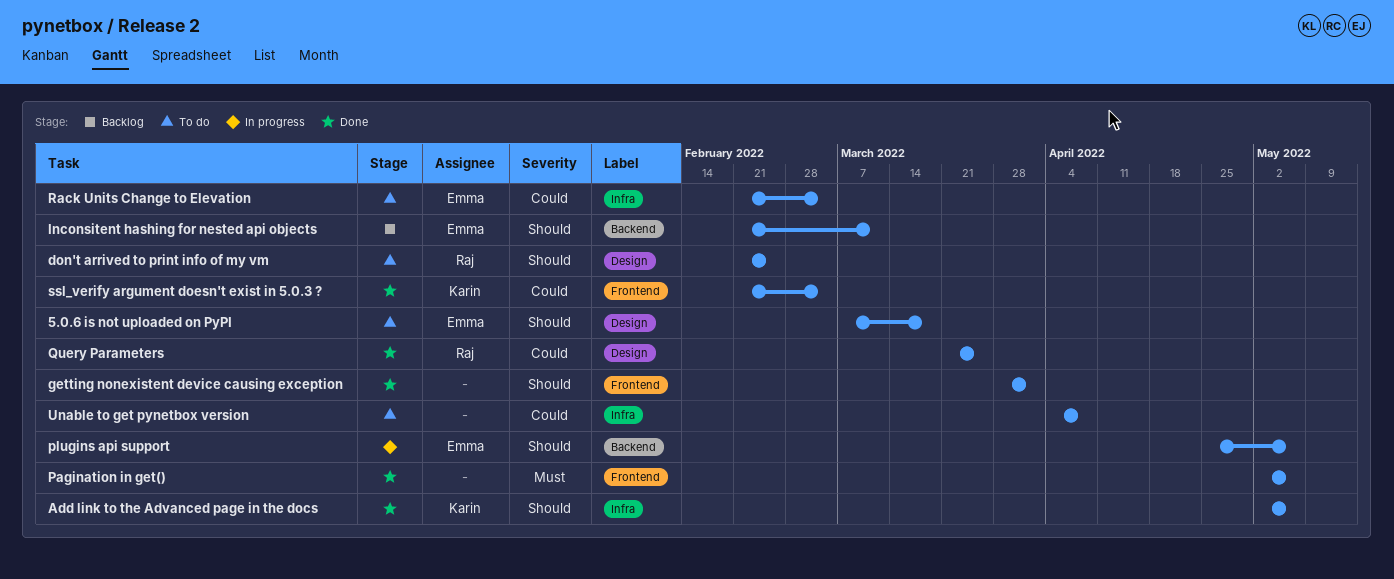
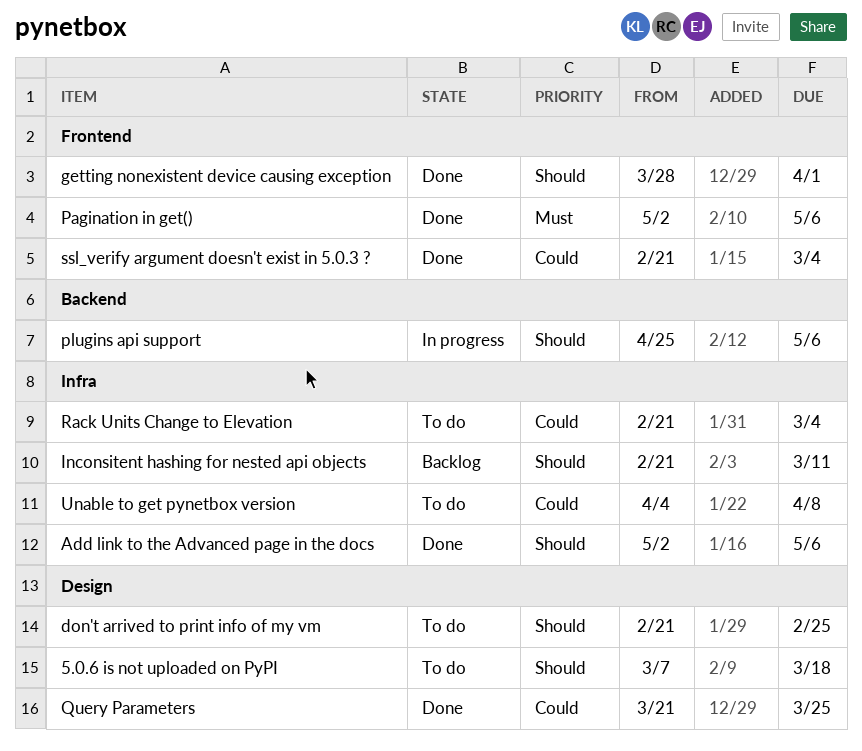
Inconsitent hashing for nested api objects, label: Backend -> Infra

